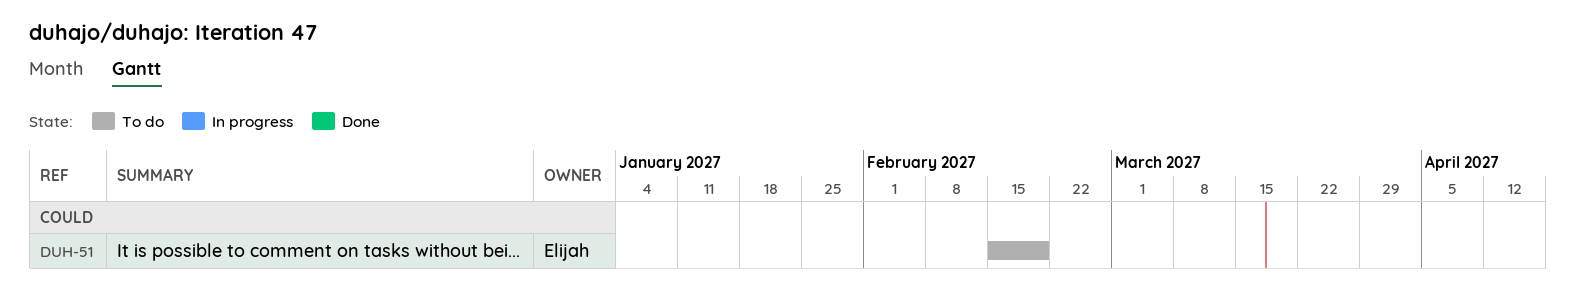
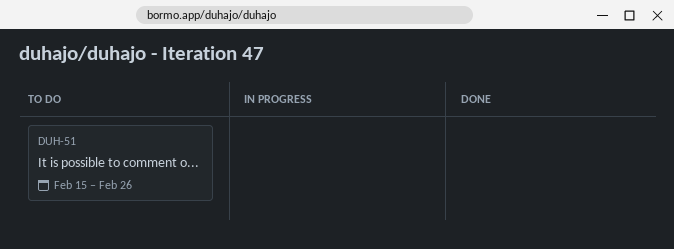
DUH-51, due: Feb 19 -> Feb 26

